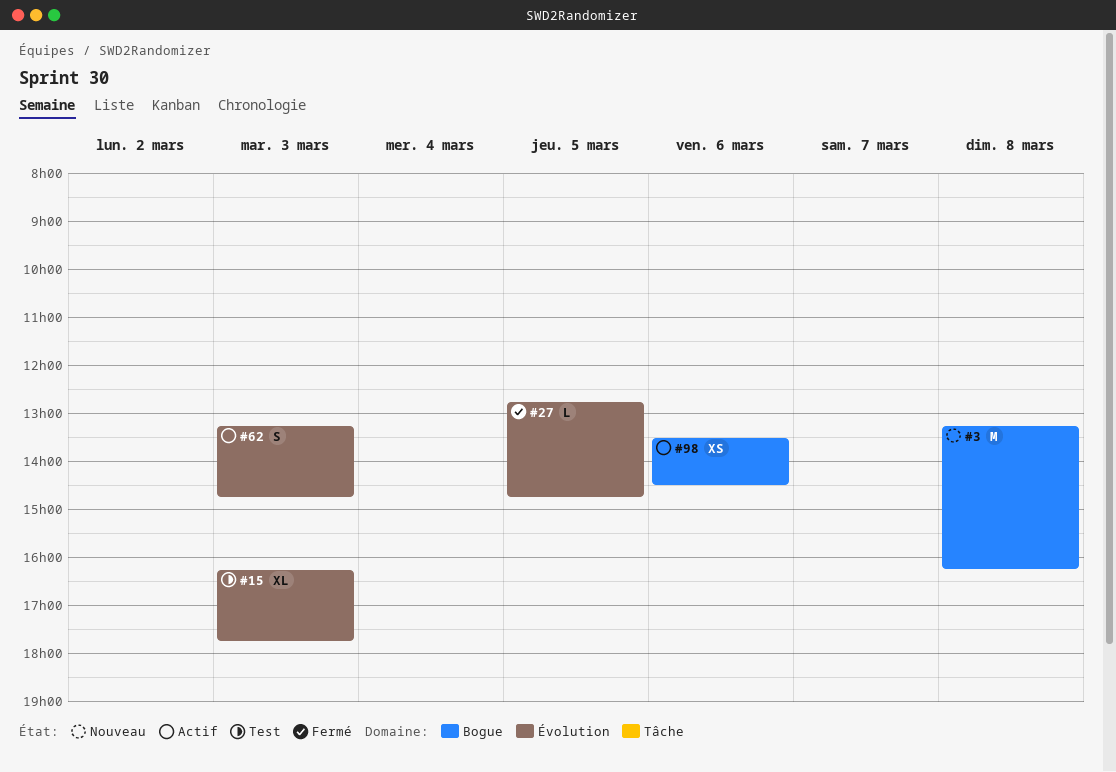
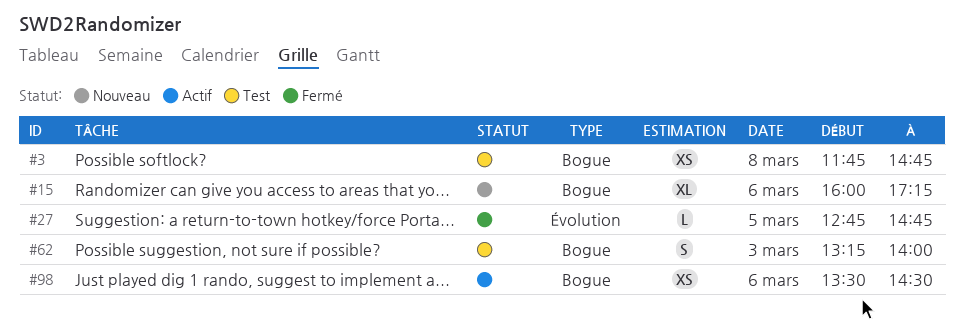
#3, status: Nouveau -> Test
#3, estimate: M -> XS
#3, begins: 13:15 -> 11:45
#3, ends: 16:15 -> 14:45
#15, status: Test -> Nouveau
#15, label: Évolution -> Bogue
#15, day: Mar 3 -> Mar 6
#15, begins: 16:15 -> 16:00
#15, ends: 17:45 -> 17:15
#62, status: Actif -> Test
#62, label: Évolution -> Bogue
#62, ends: 14:45 -> 14:00

